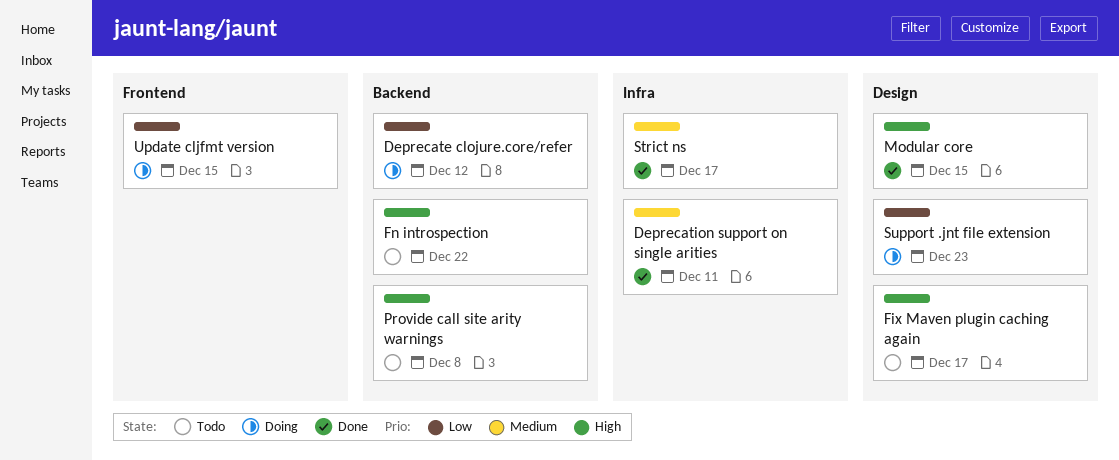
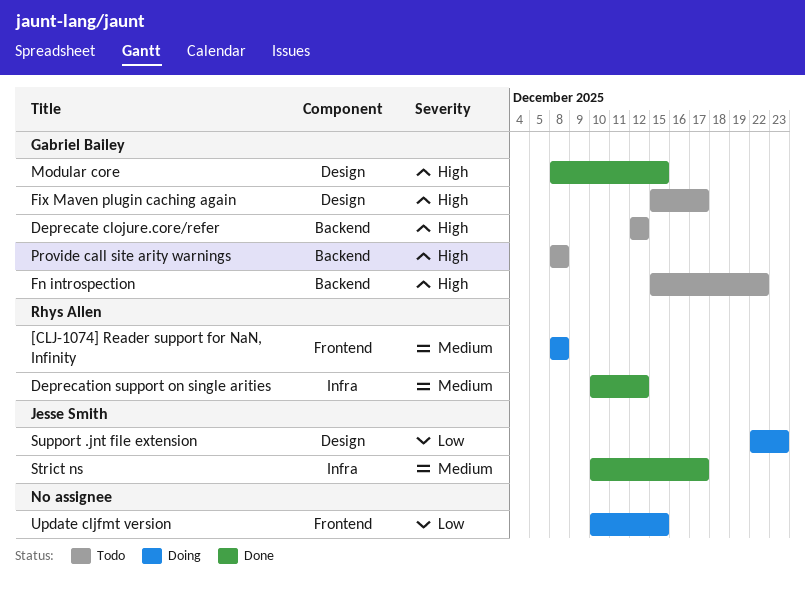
[CLJ-1074] Reader support for NaN, Infinity: none -> present
Deprecate clojure.core/refer, status: Doing -> Todo
Deprecate clojure.core/refer, priority: Low -> High
Deprecation support on single arities, due: Dec 11 -> Dec 12

